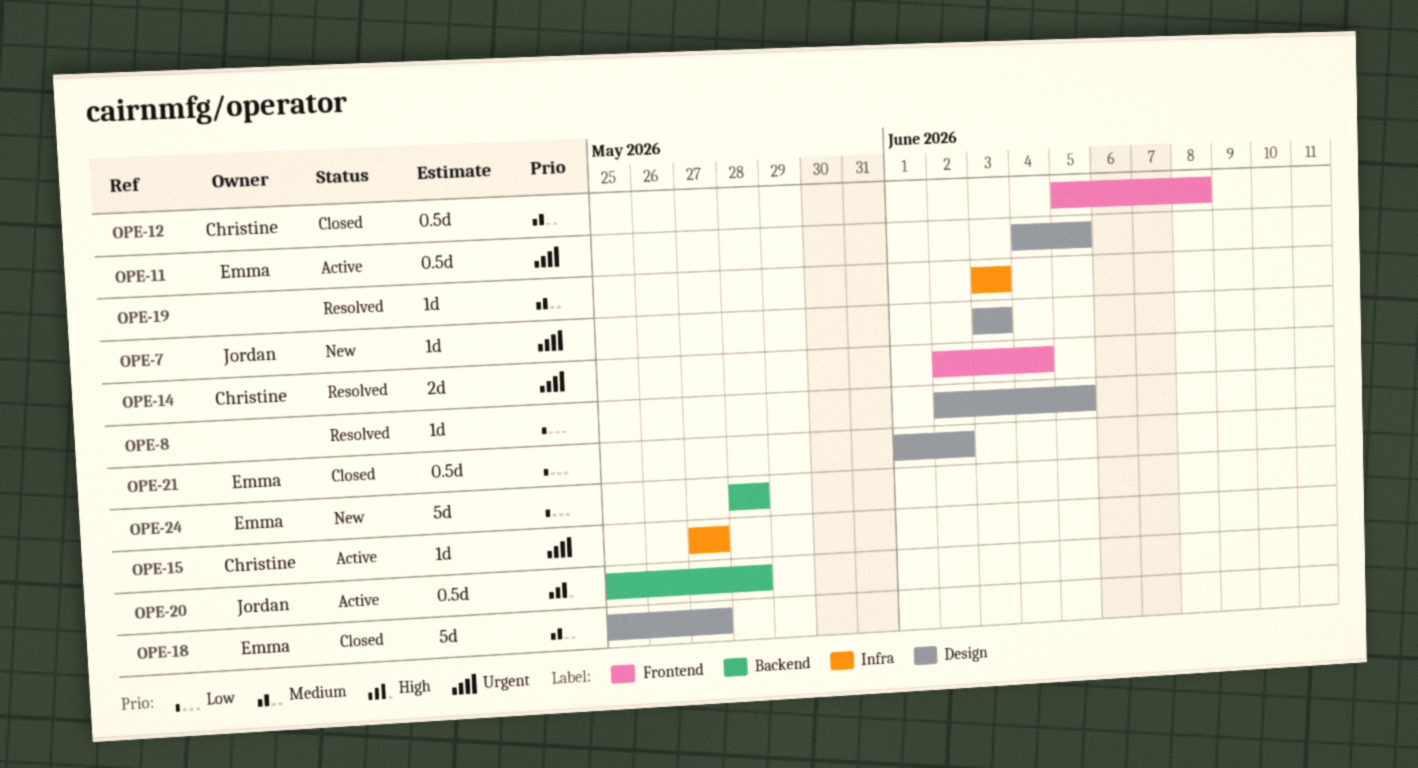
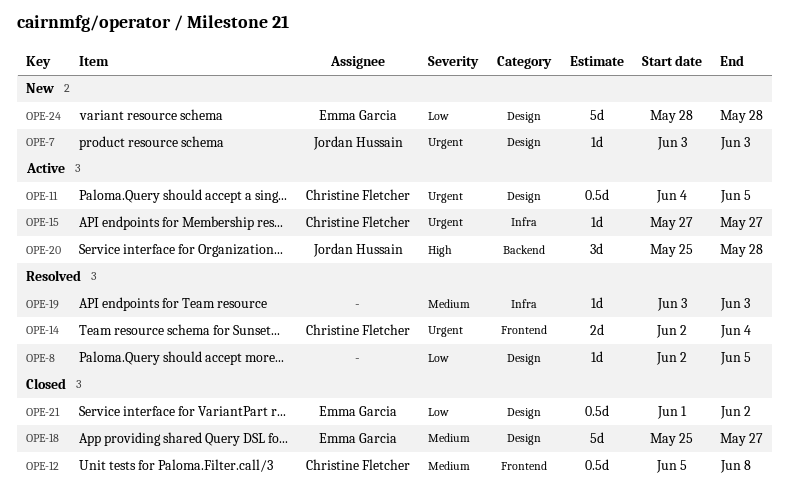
OPE-11, owner: Emma Garcia -> Christine Fletcher
OPE-20, estimate: 0.5d -> 3d
OPE-24, label: Backend -> Design

